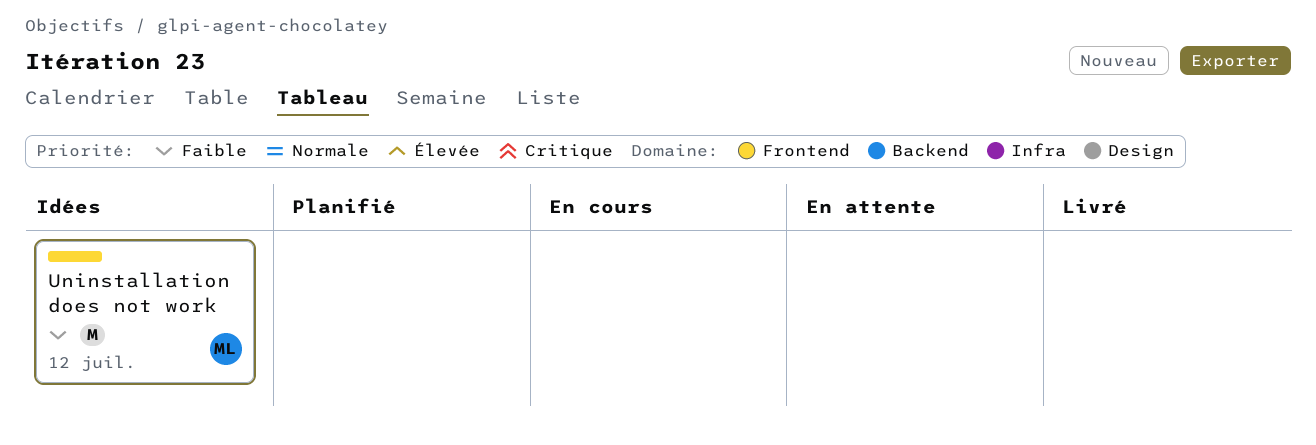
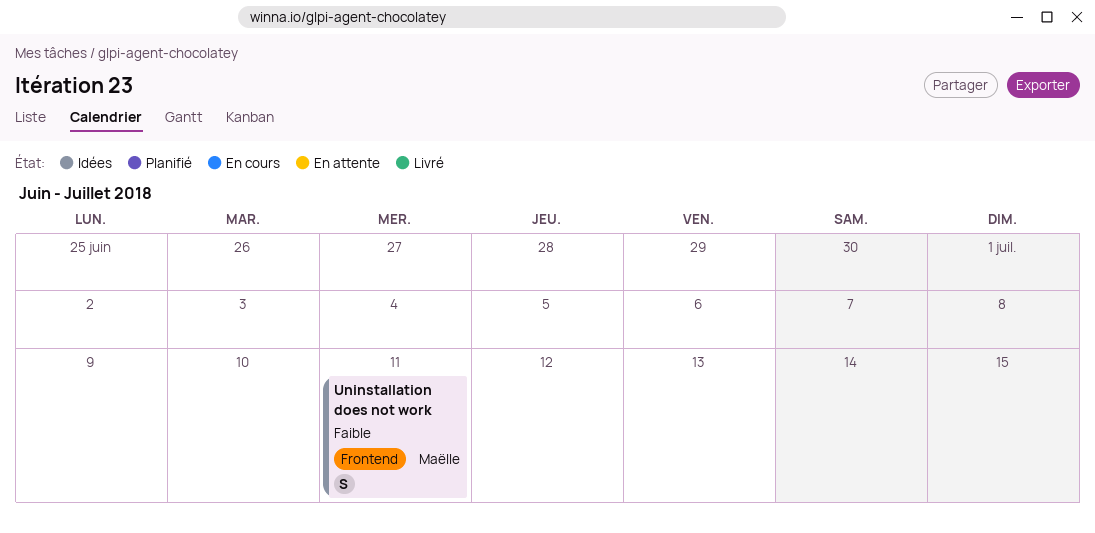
Uninstallation does not work, estimate: M -> S
Uninstallation does not work, due: Jul 12 -> Jul 11

